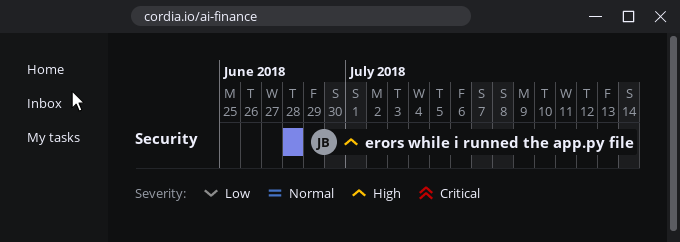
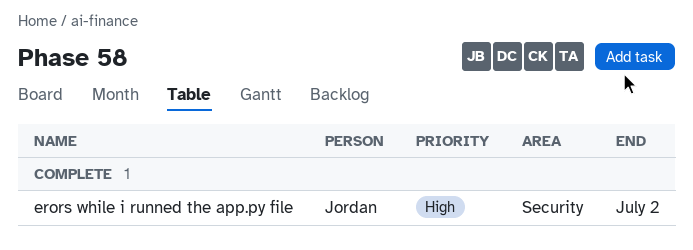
erors while i runned the app.py file, due: Jun 28 -> Jul 2

